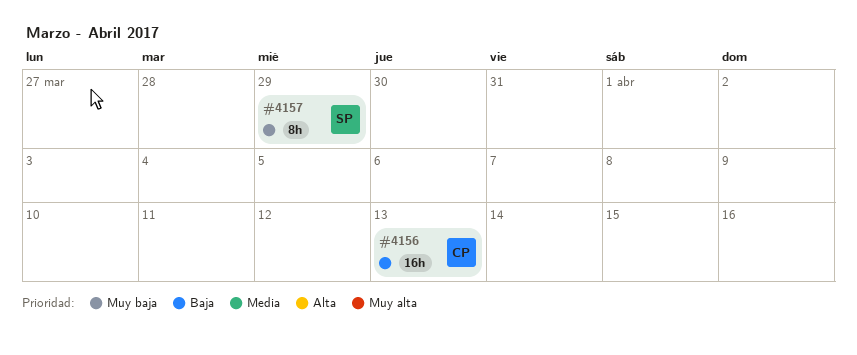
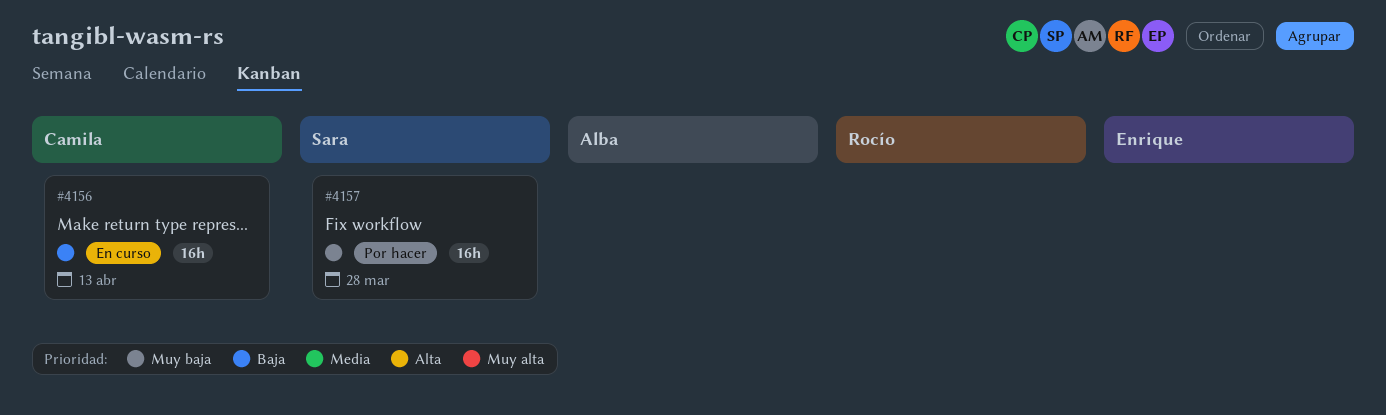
#4157, estimate: 8h -> 16h
#4157, due: Mar 29 -> Mar 28

